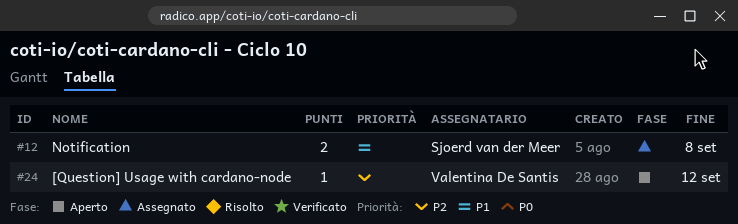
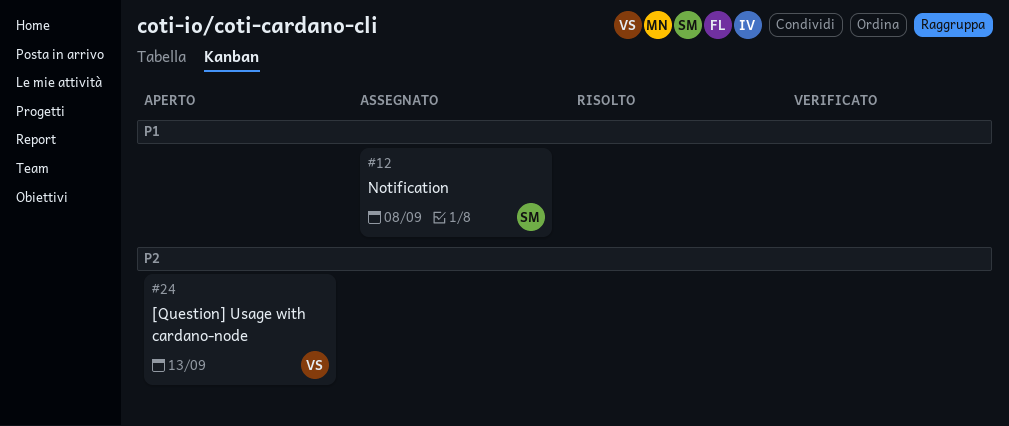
#24, due: Sep 12 -> Sep 13

